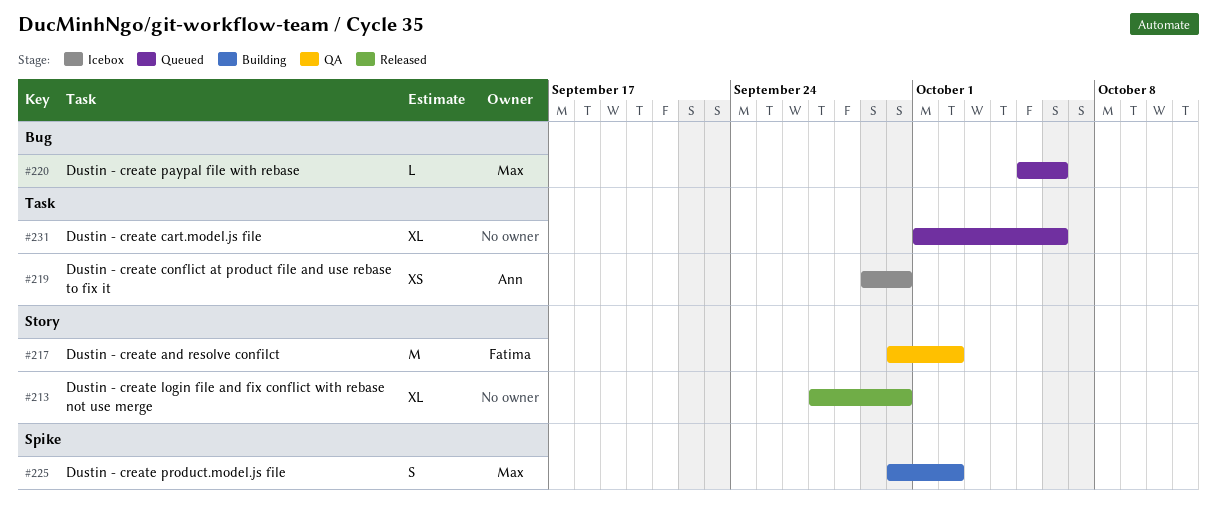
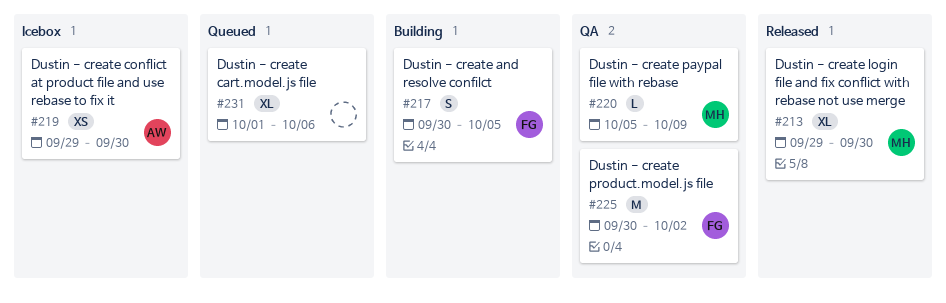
#213, owner: none -> Max
#213, start: Sep 27 -> Sep 29
#217, status: QA -> Building
#217, estimate: M -> S
#217, due: Oct 2 -> Oct 5
#220, status: Queued -> QA
#220, due: Oct 6 -> Oct 9
#225, status: Building -> QA
#225, owner: Max -> Fatima
#225, estimate: S -> M

